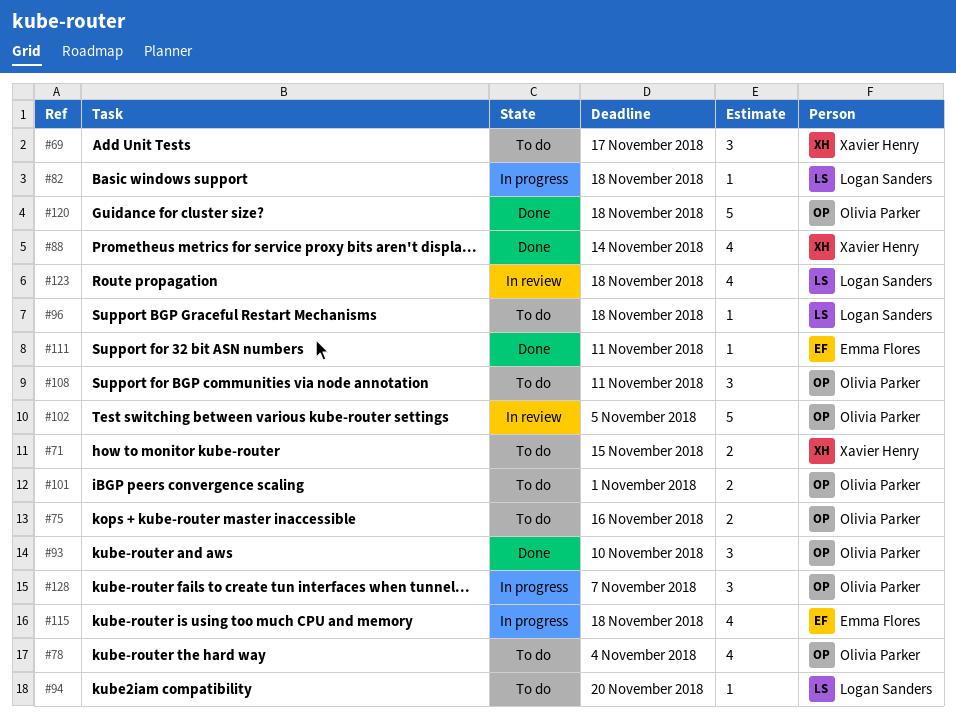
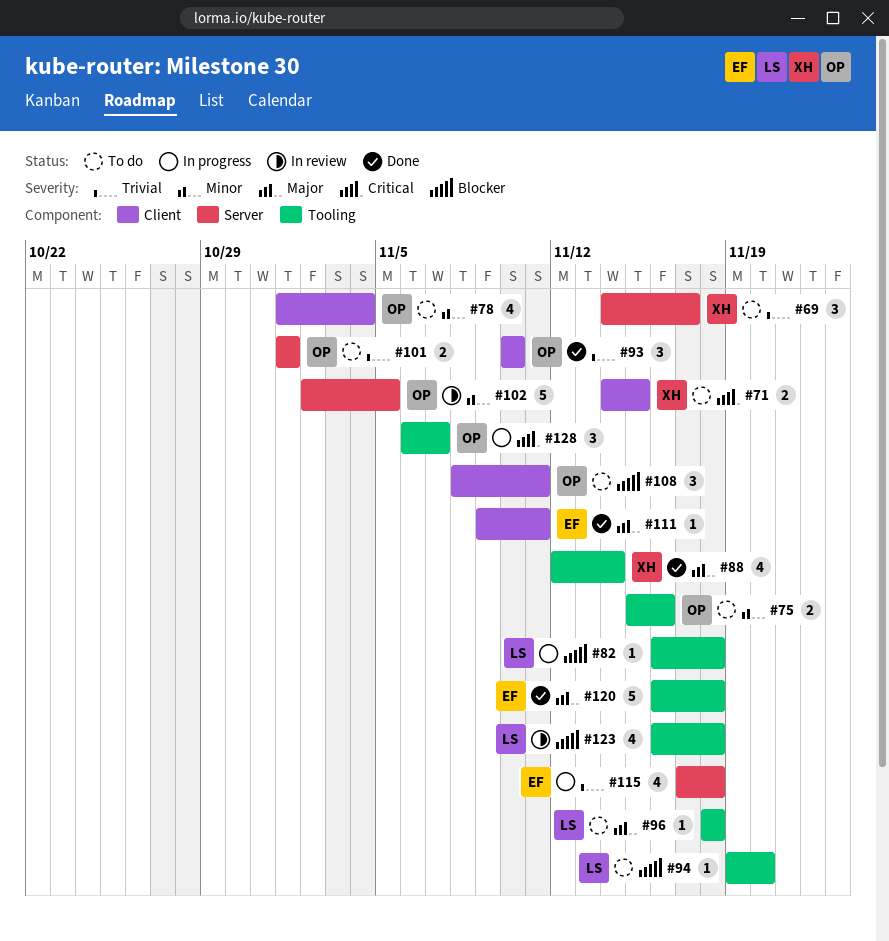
#120, owner: Olivia Parker -> Emma Flores

